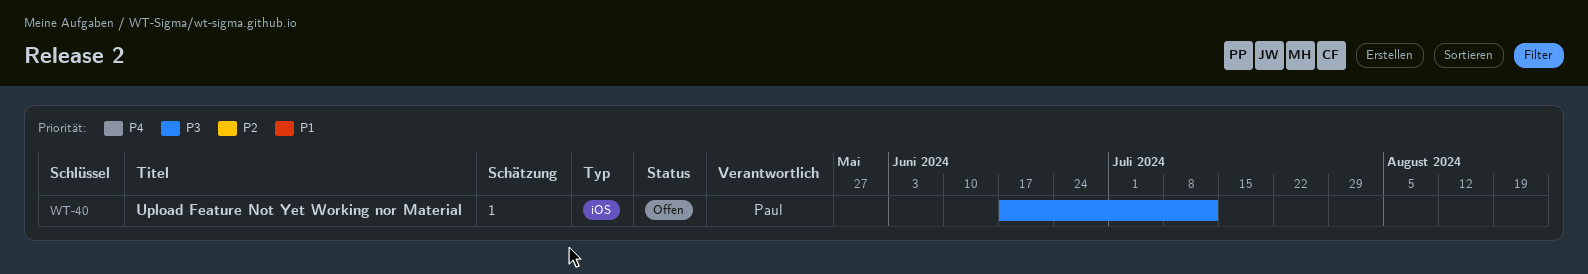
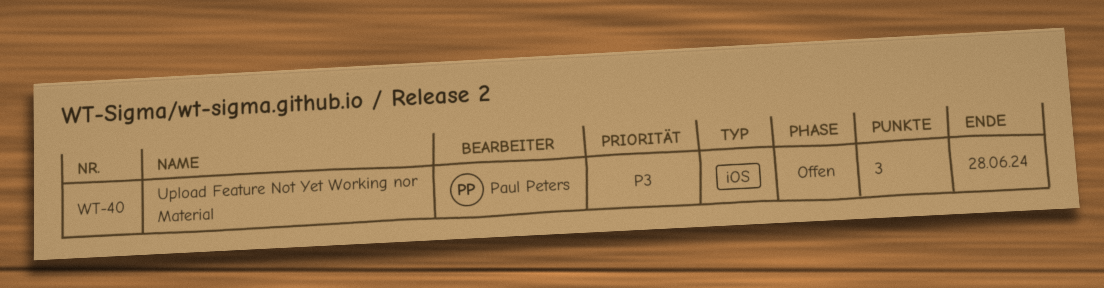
WT-40, estimate: 1 -> 3
WT-40, due: Jul 12 -> Jun 28

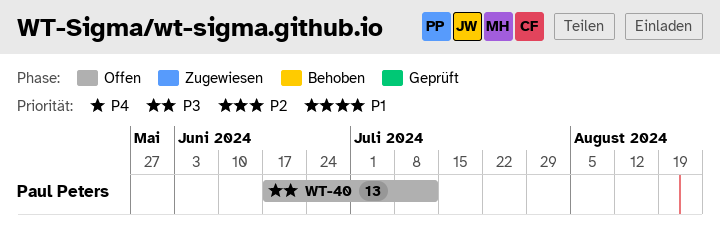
WT-40, estimate: 3 -> 13
WT-40, due: Jun 28 -> Jul 12

